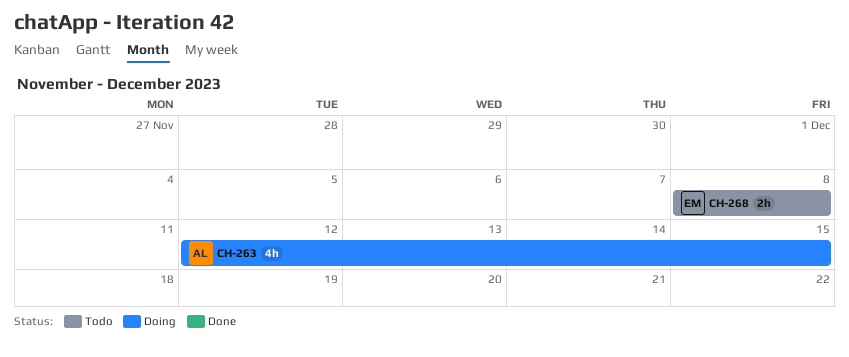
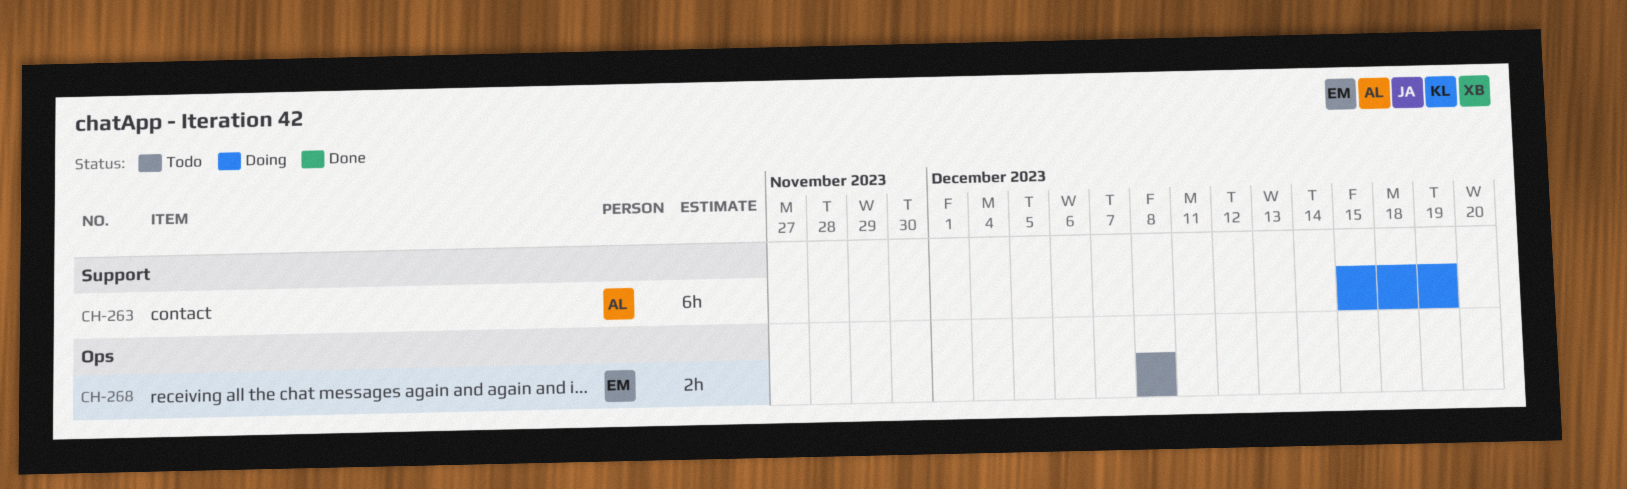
CH-263, estimate: 4h -> 6h
CH-263, start: Dec 12 -> Dec 15
CH-263, due: Dec 15 -> Dec 19

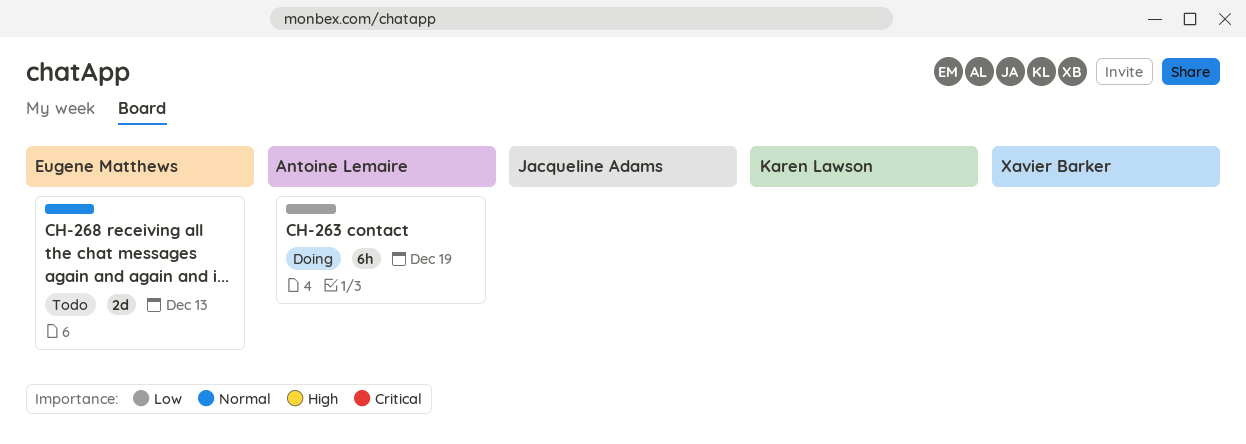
CH-268, estimate: 2h -> 2d
CH-268, due: Dec 8 -> Dec 13

